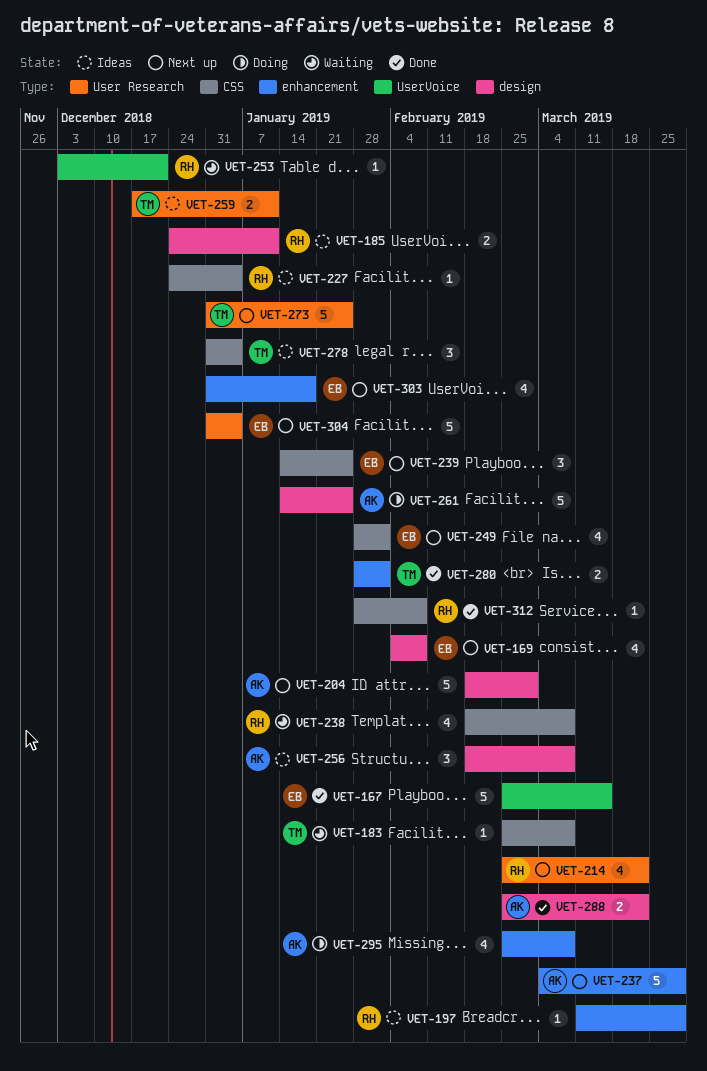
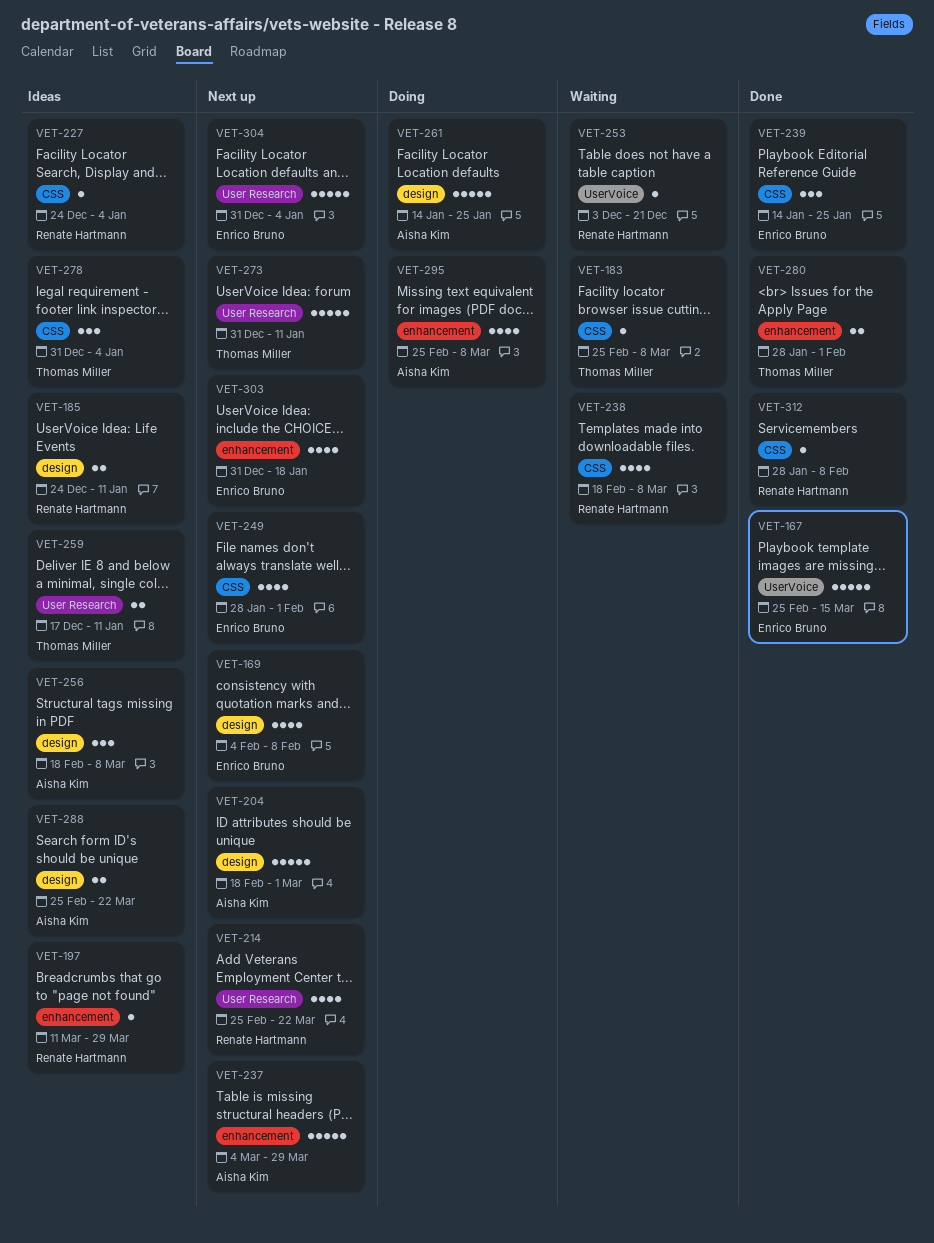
VET-239, status: Next up -> Done
VET-273, due: Jan 25 -> Jan 11
VET-288, status: Done -> Ideas

